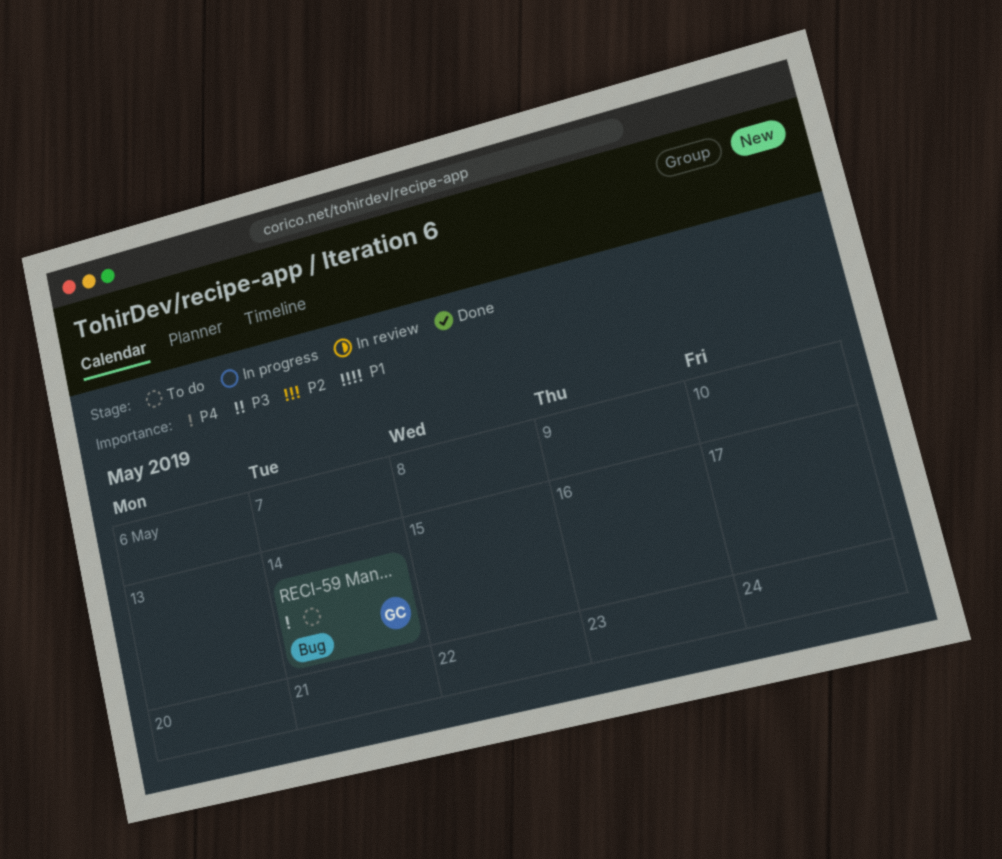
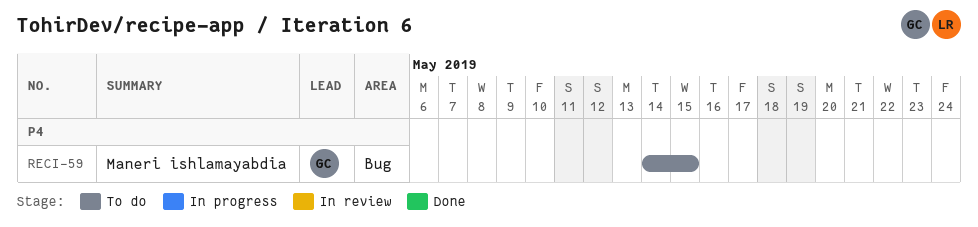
RECI-59, due: May 14 -> May 15

